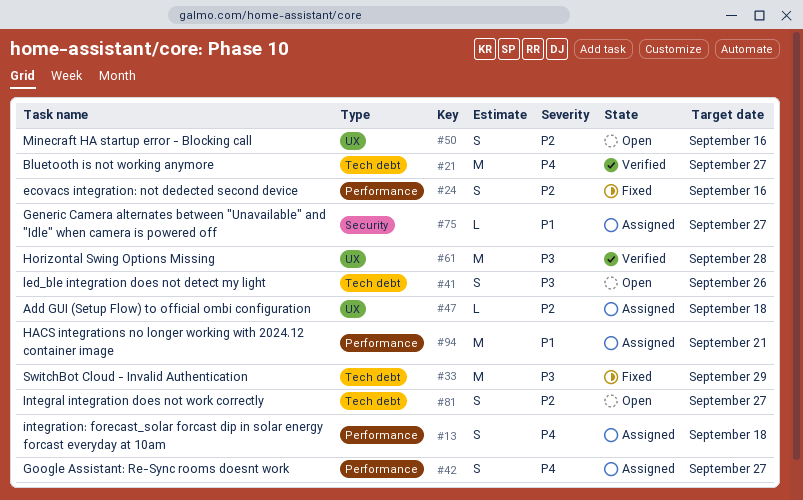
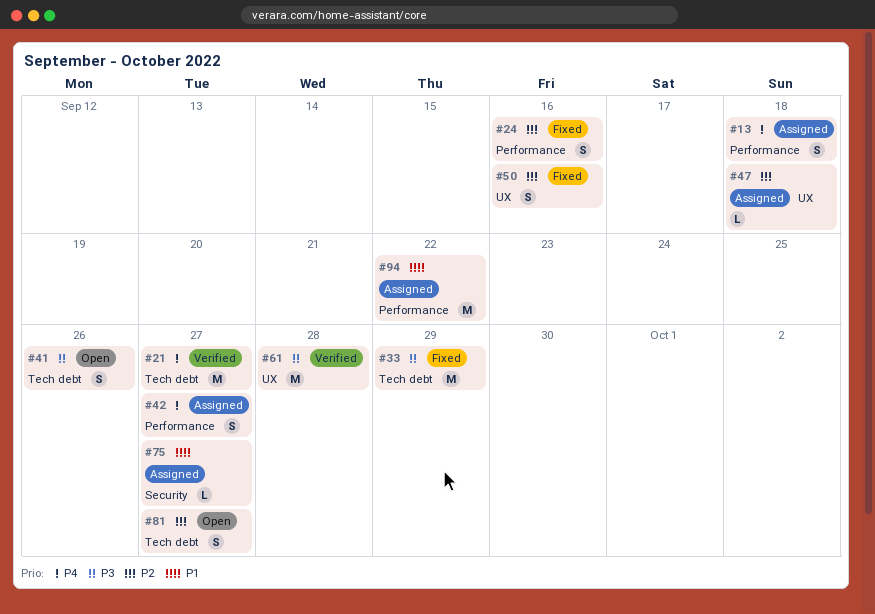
#50, status: Open -> Fixed
#94, due: Sep 21 -> Sep 22

